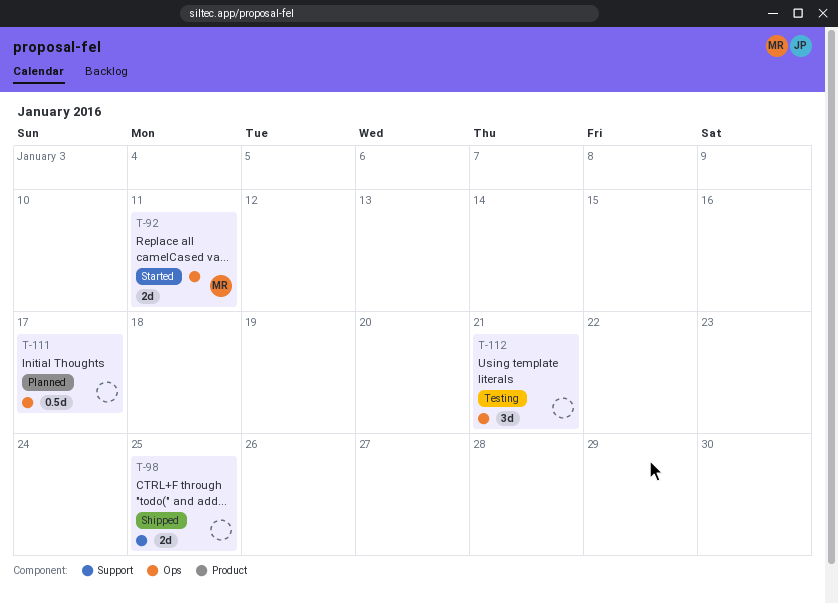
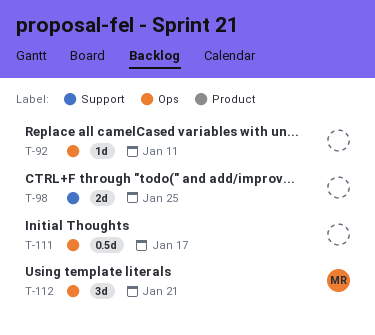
T-92, owner: MR -> none
T-92, estimate: 2d -> 1d
T-112, owner: none -> MR

